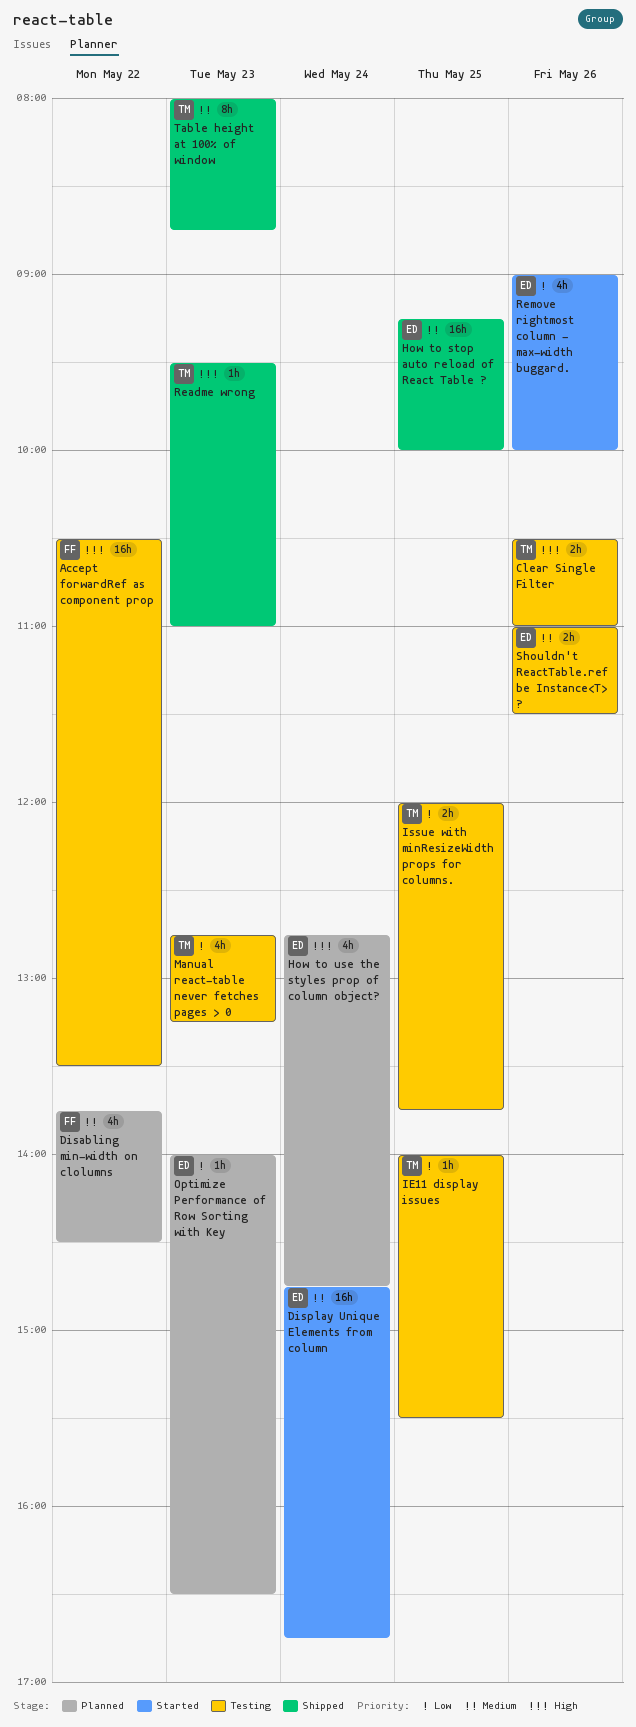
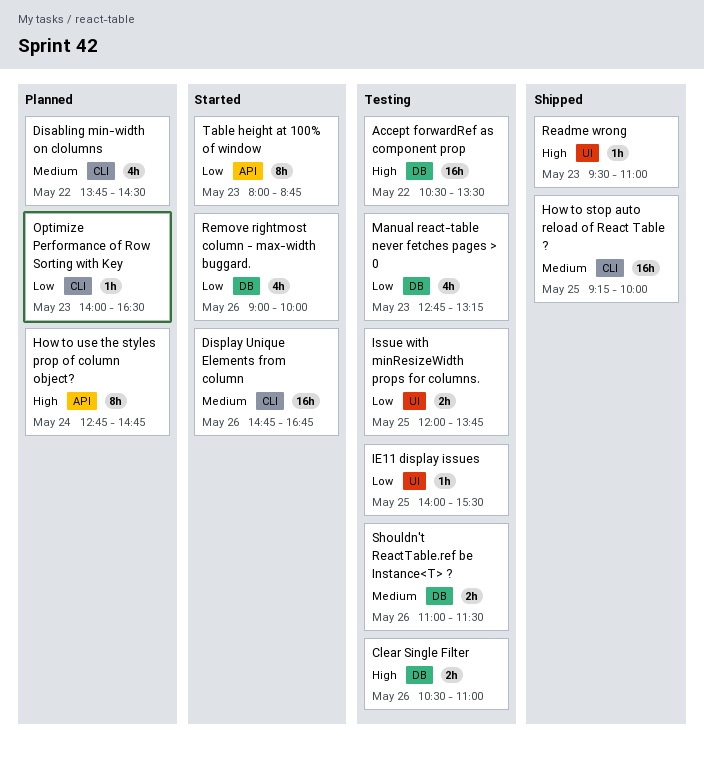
Display Unique Elements from column, day: May 24 -> May 26
How to use the styles prop of column object?, estimate: 4h -> 8h
Table height at 100% of window, status: Shipped -> Started
Table height at 100% of window, priority: Medium -> Low

